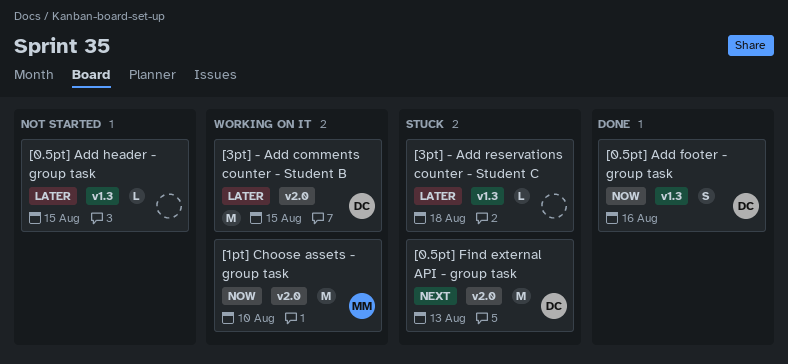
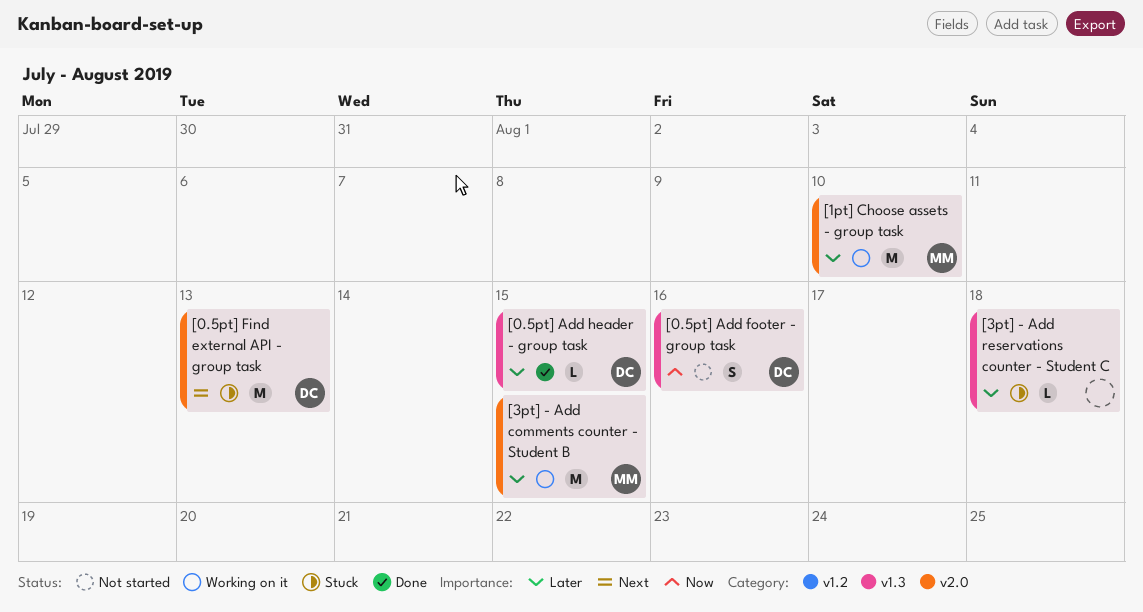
[0.5pt] Add footer - group task, status: Done -> Not started
[0.5pt] Add header - group task, status: Not started -> Done
[0.5pt] Add header - group task, owner: none -> DC
[1pt] Choose assets - group task, priority: Now -> Later
[3pt] - Add comments counter - Student B, owner: DC -> MM

